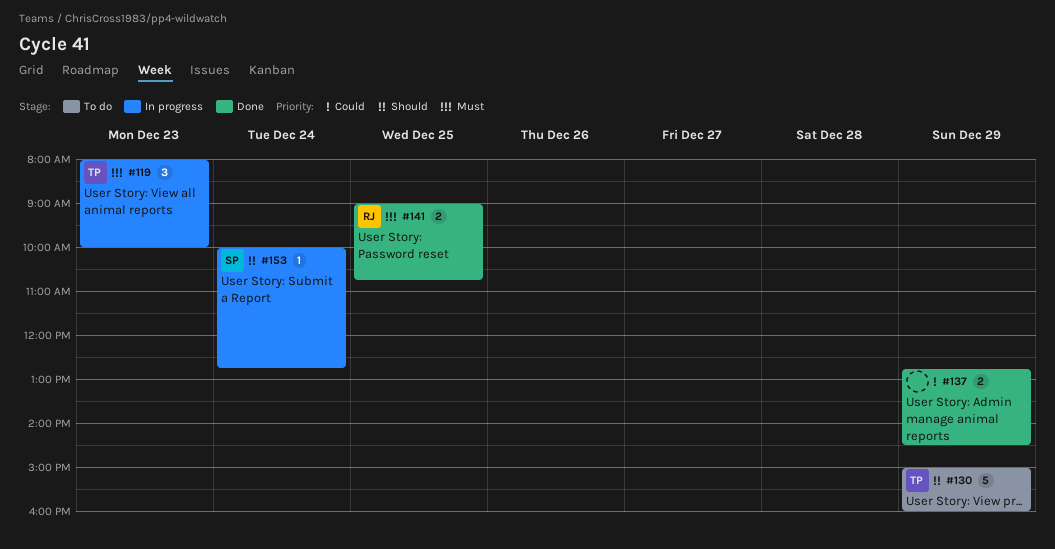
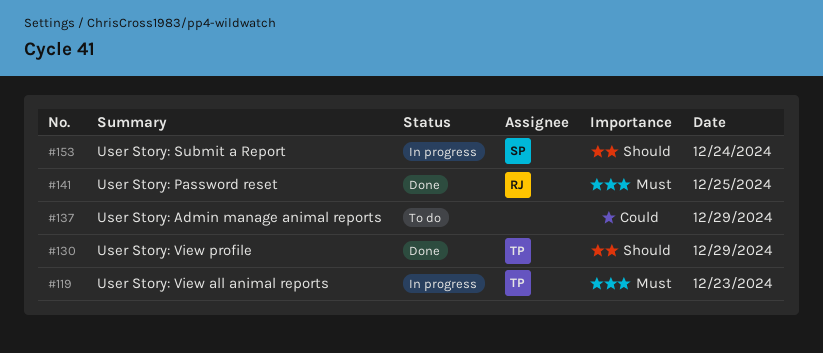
#130, status: To do -> Done
#137, status: Done -> To do

